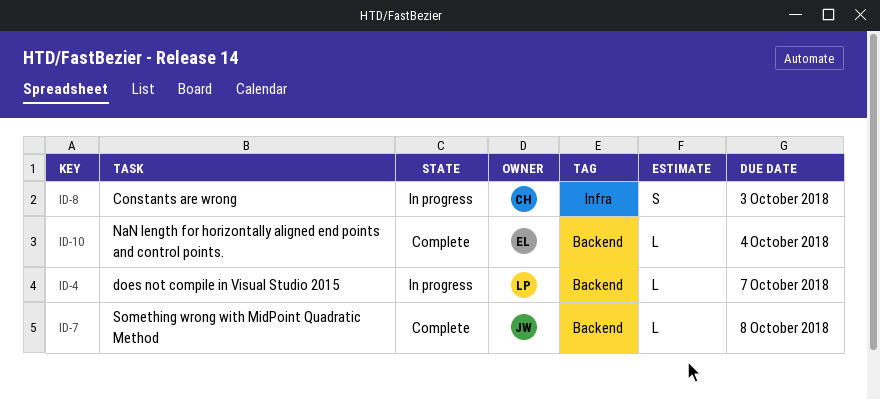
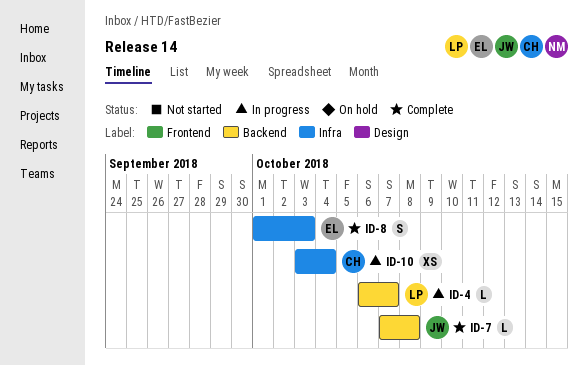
ID-8, status: In progress -> Complete
ID-8, owner: CH -> EL
ID-10, status: Complete -> In progress
ID-10, owner: EL -> CH
ID-10, label: Backend -> Infra
ID-10, estimate: L -> XS

